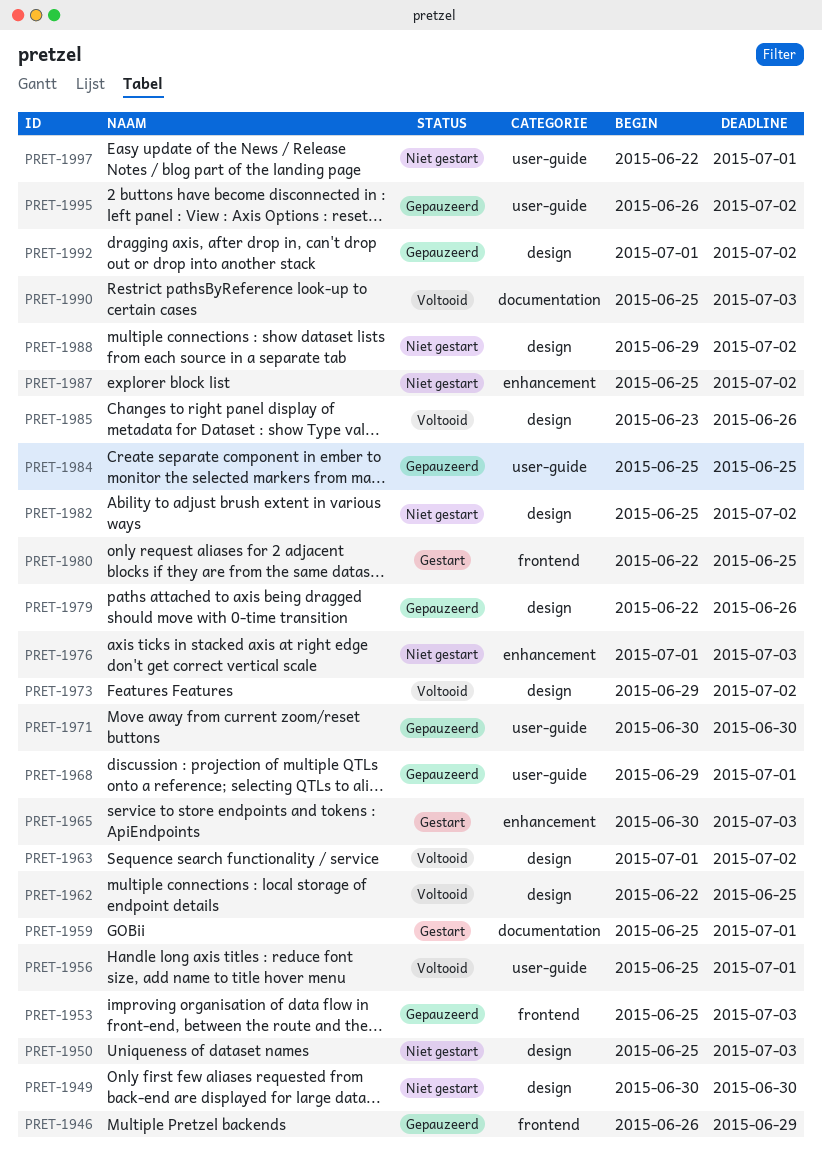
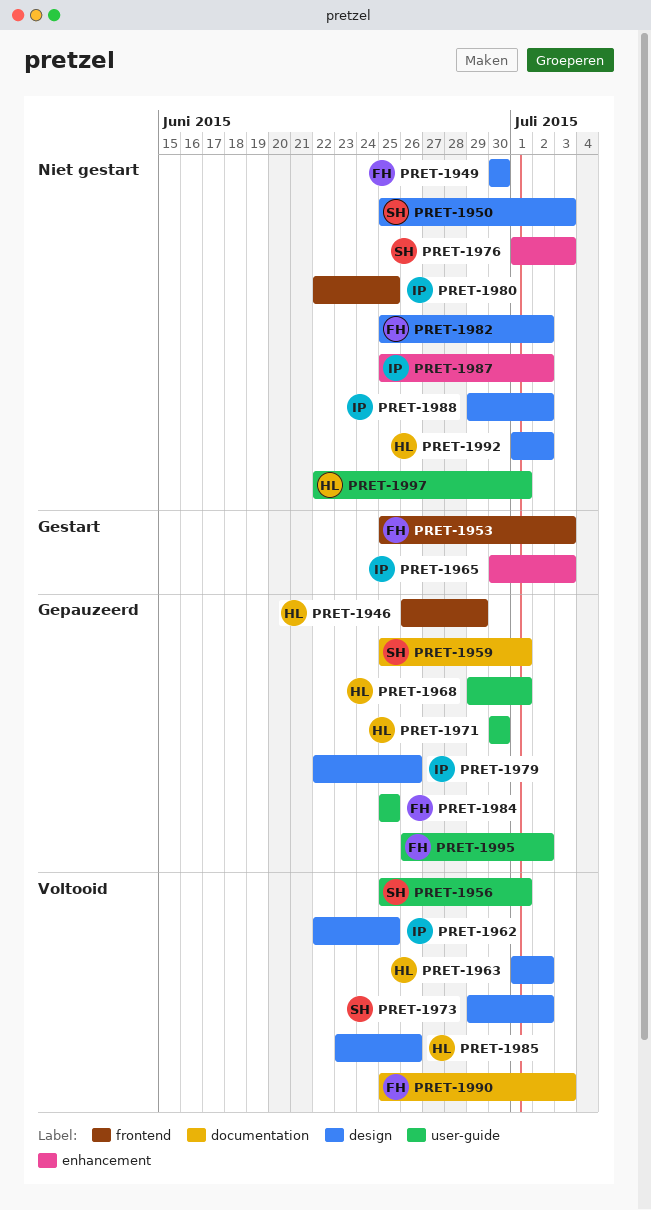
PRET-1953, status: Gepauzeerd -> Gestart
PRET-1959, status: Gestart -> Gepauzeerd
PRET-1980, status: Gestart -> Niet gestart
PRET-1992, status: Gepauzeerd -> Niet gestart

